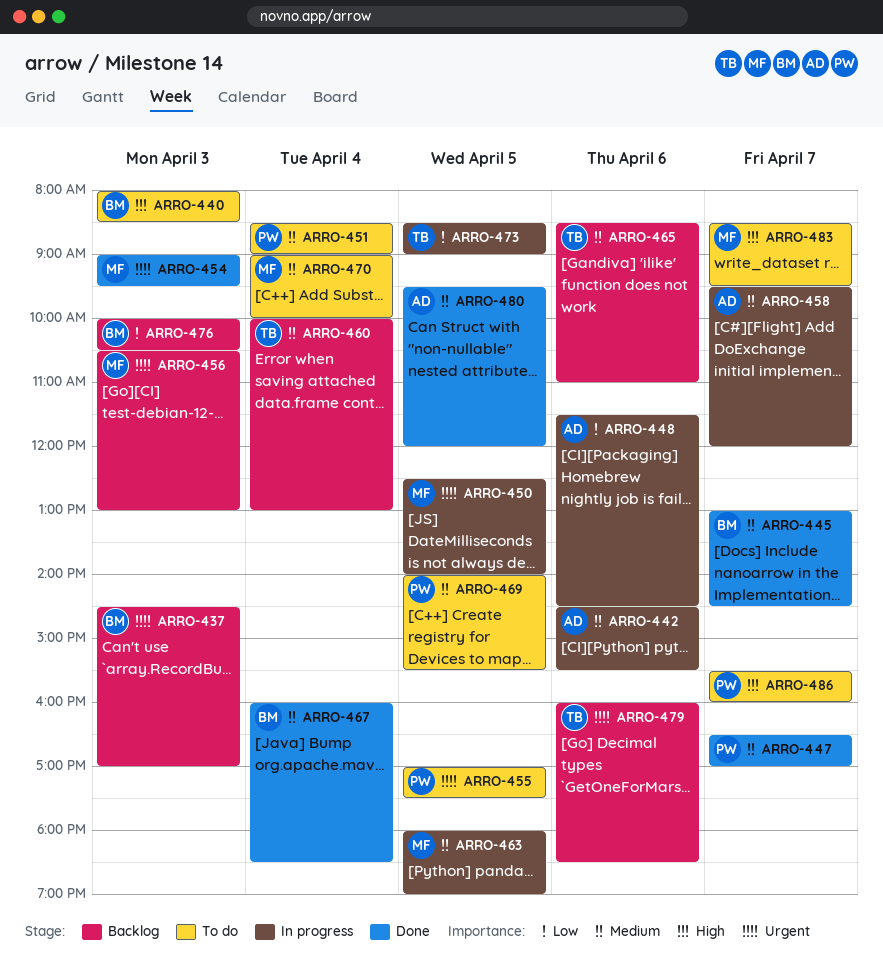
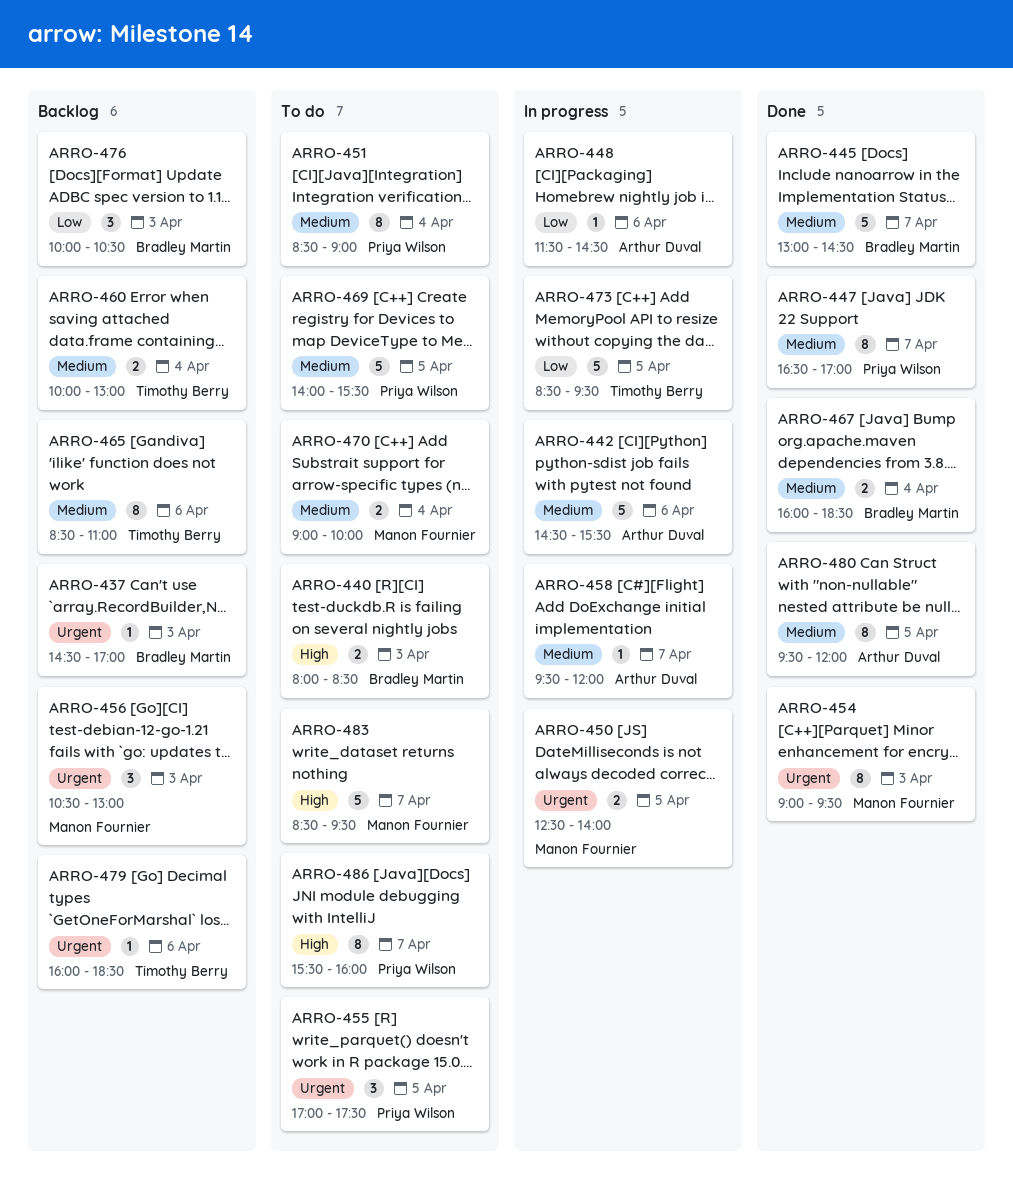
ARRO-463: present -> none
ARRO-473, ends: 09:00 -> 09:30

